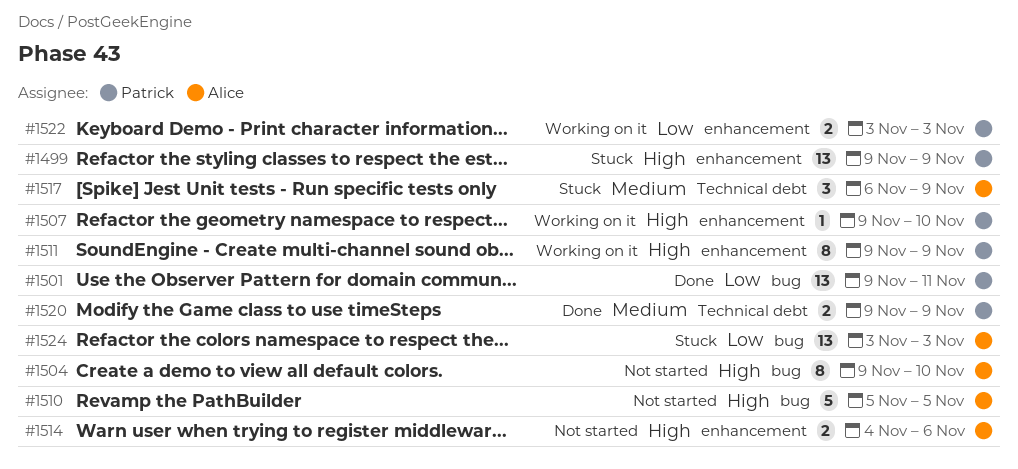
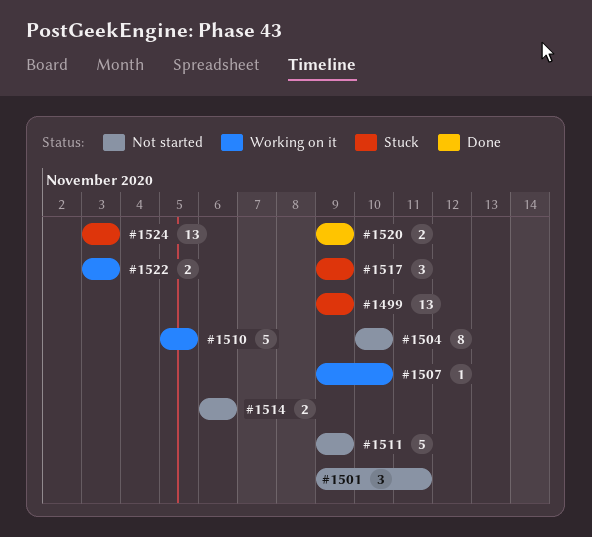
#1501, status: Done -> Not started
#1501, estimate: 13 -> 3
#1504, start: Nov 9 -> Nov 10
#1510, status: Not started -> Working on it
#1511, status: Working on it -> Not started
#1511, estimate: 8 -> 5
#1514, start: Nov 4 -> Nov 6
#1517, start: Nov 6 -> Nov 9

